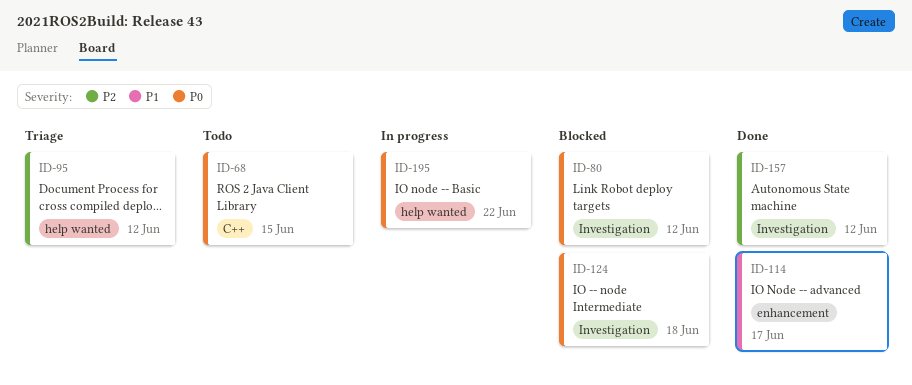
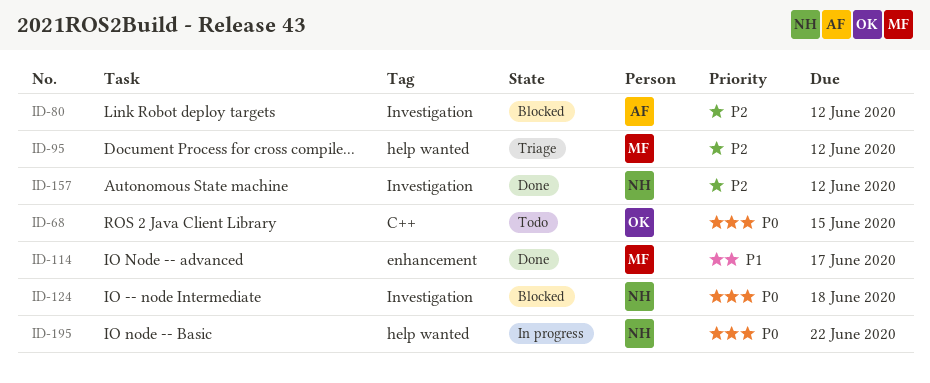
ID-80, priority: P0 -> P2

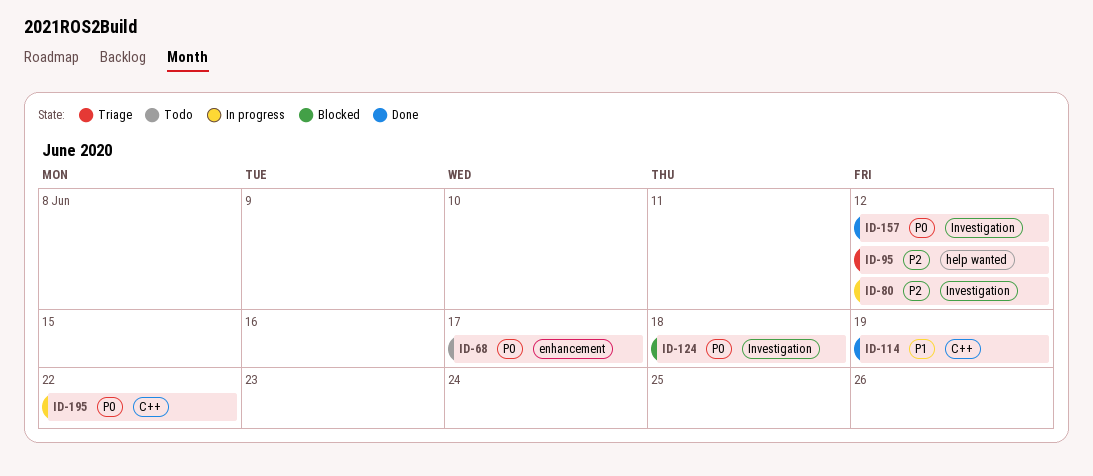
ID-68, label: C++ -> enhancement
ID-68, due: Jun 15 -> Jun 17
ID-80, status: Blocked -> In progress
ID-114, label: enhancement -> C++
ID-114, due: Jun 17 -> Jun 19
ID-157, priority: P2 -> P0
ID-195, label: help wanted -> C++

